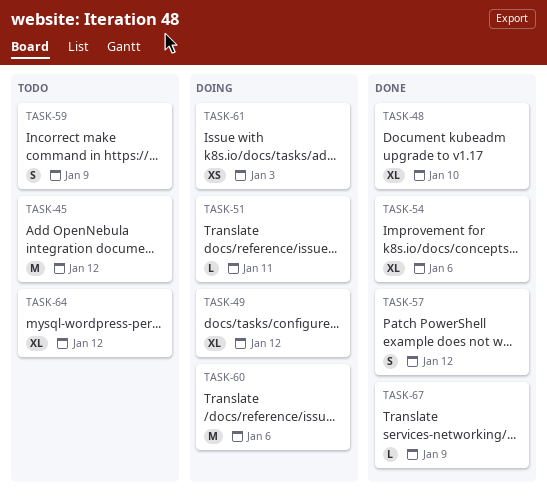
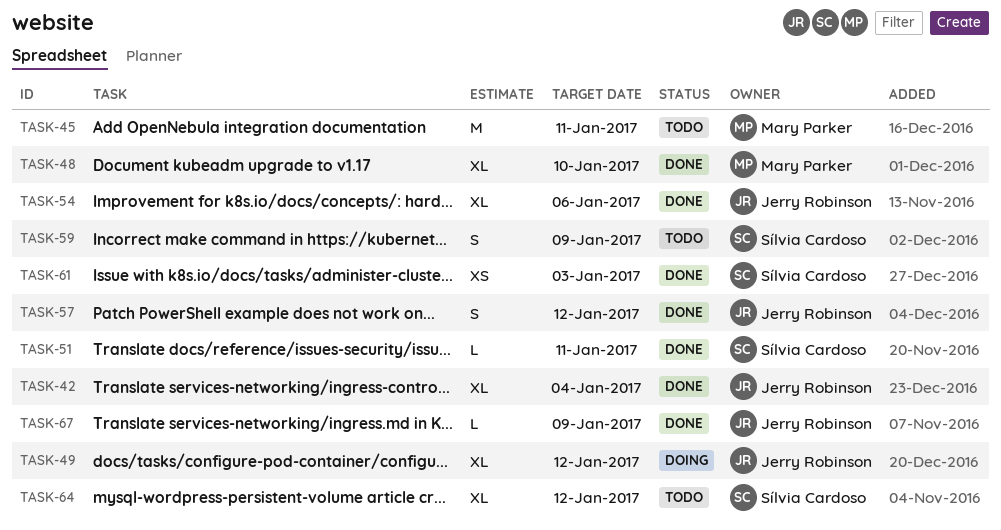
TASK-42: none -> present
TASK-45, due: Jan 12 -> Jan 11
TASK-51, status: Doing -> Done
TASK-60: present -> none
TASK-61, status: Doing -> Done

